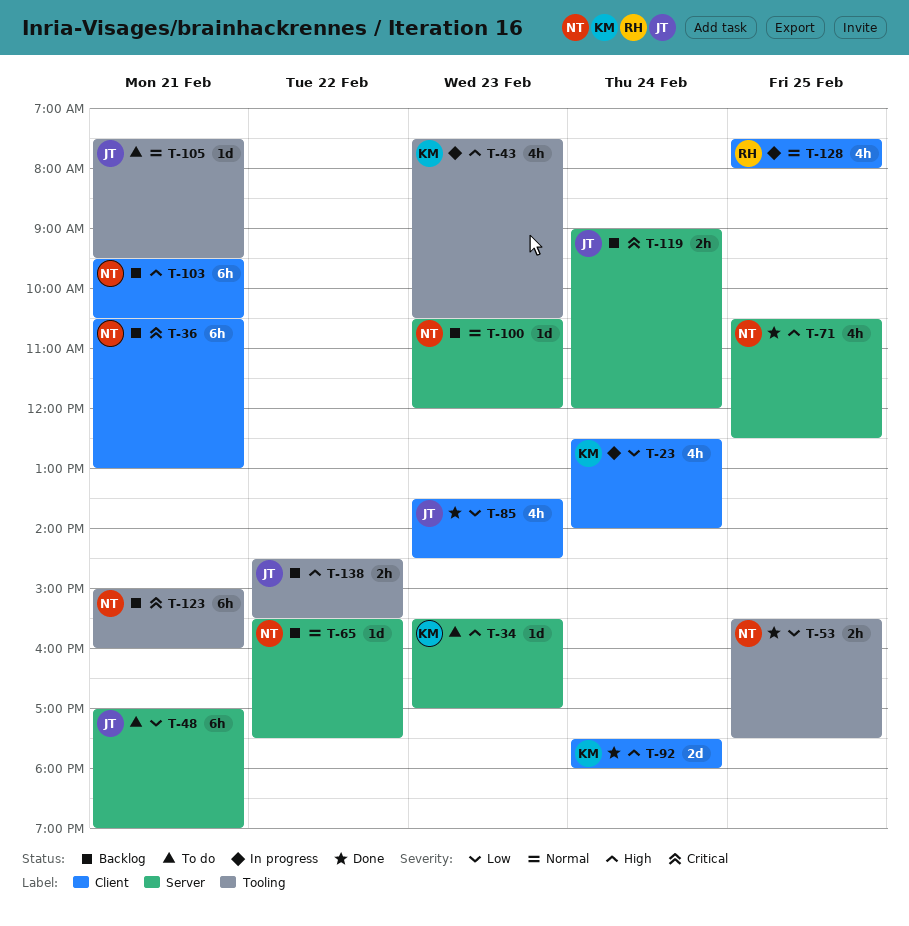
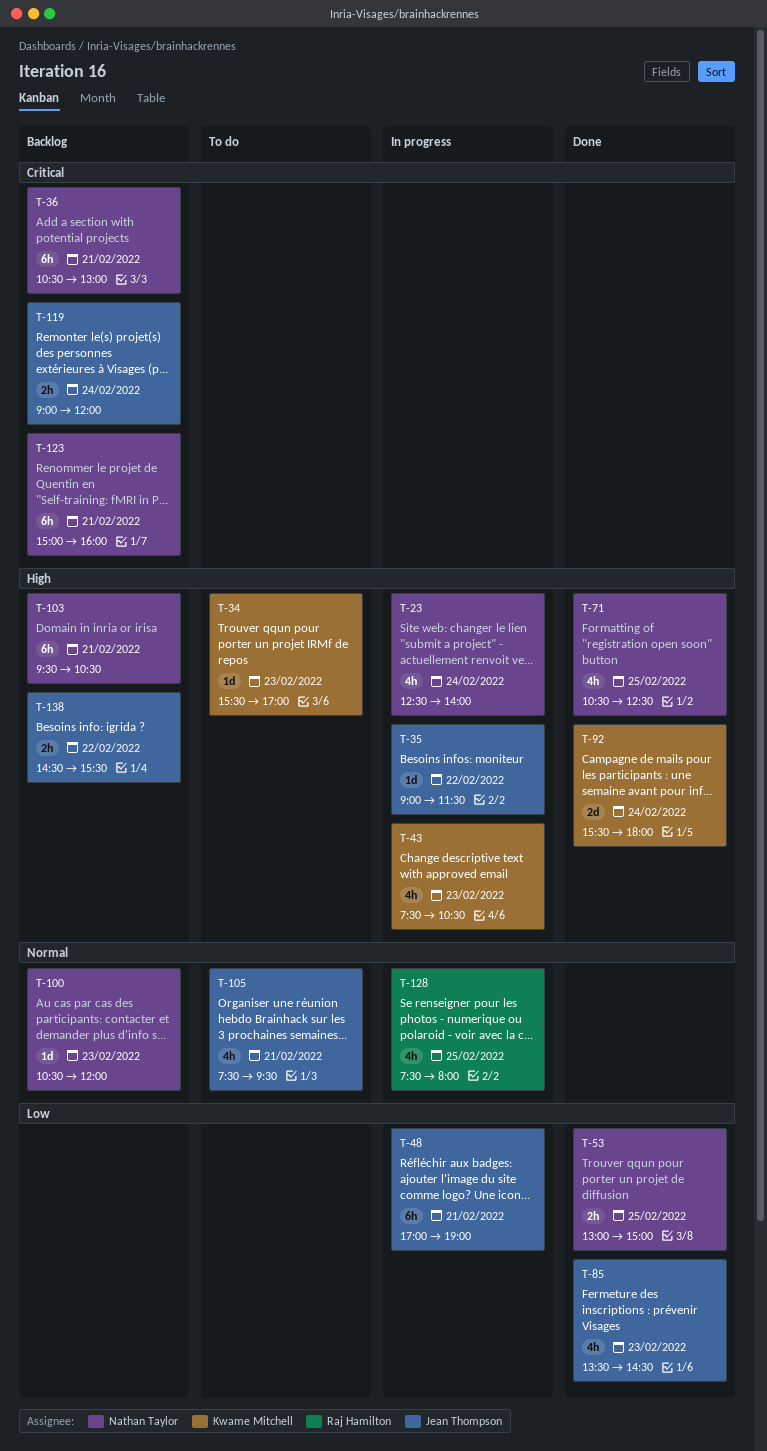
T-23, owner: Kwame Mitchell -> Nathan Taylor
T-23, priority: Low -> High
T-35: none -> present
T-48, status: To do -> In progress
T-53, begins: 15:30 -> 13:00
T-53, ends: 17:30 -> 15:00
T-65: present -> none
T-92, begins: 17:30 -> 15:30
T-105, estimate: 1d -> 4h

